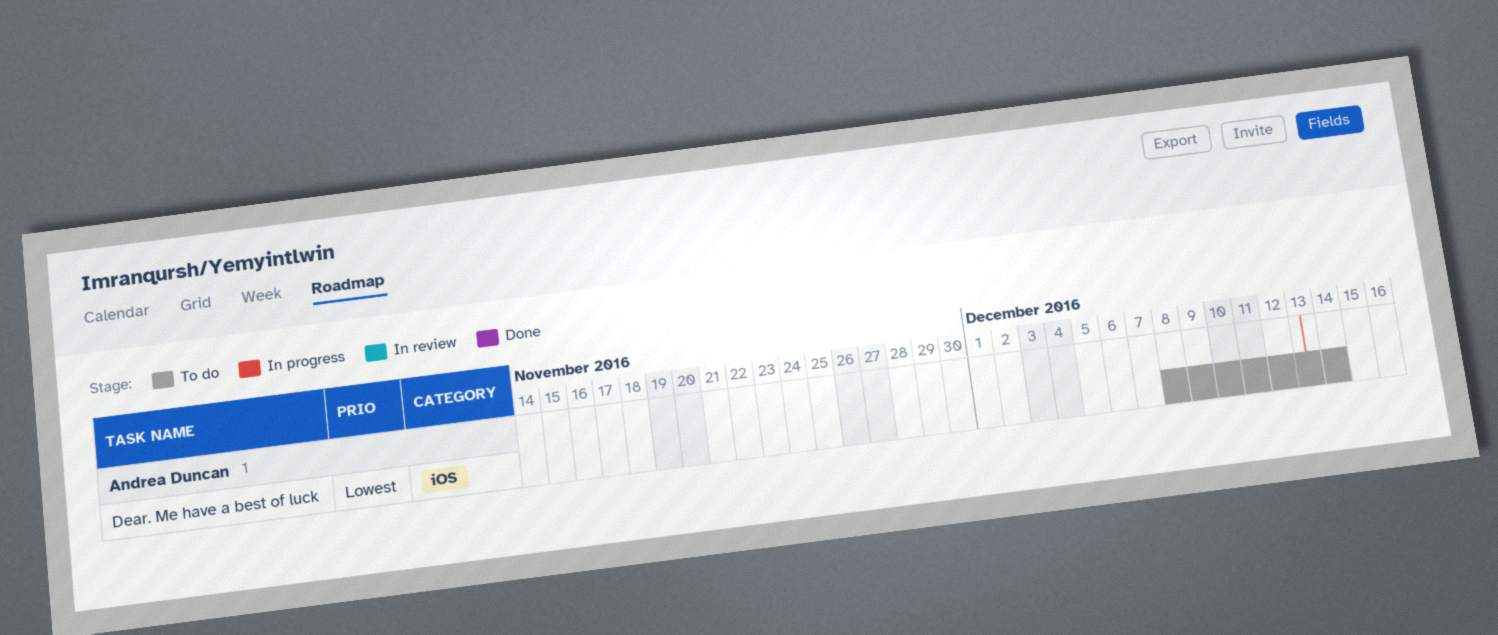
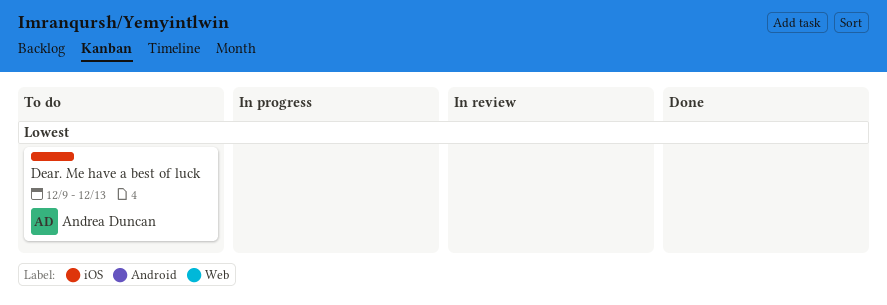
Dear. Me have a best of luck, start: Dec 8 -> Dec 9
Dear. Me have a best of luck, due: Dec 14 -> Dec 13

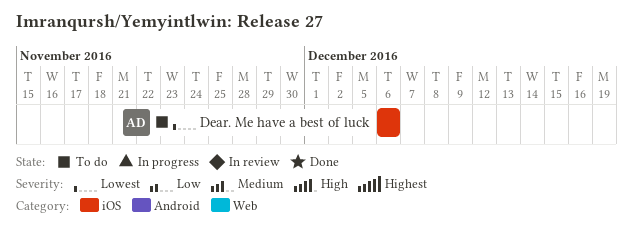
Dear. Me have a best of luck, start: Dec 9 -> Dec 6
Dear. Me have a best of luck, due: Dec 13 -> Dec 6

